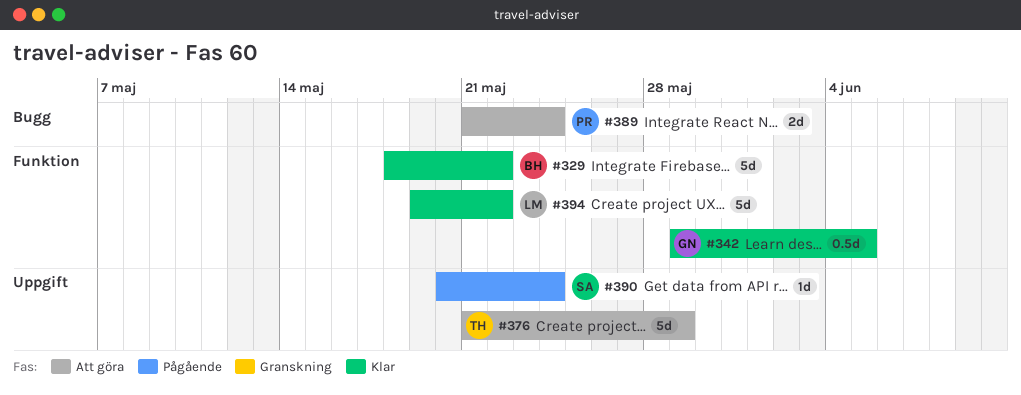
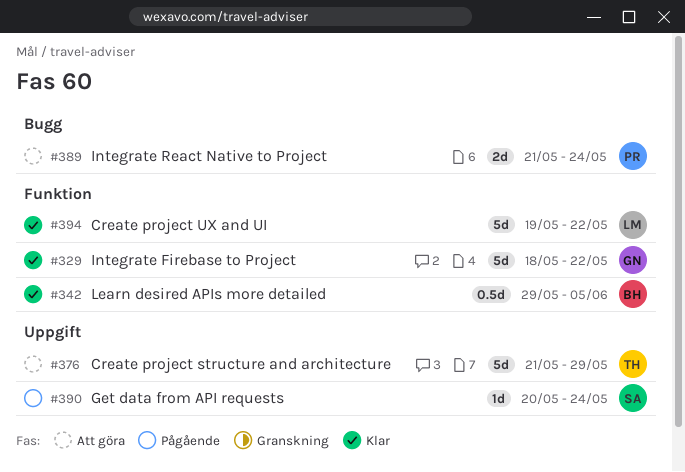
#329, owner: BH -> GN
#342, owner: GN -> BH

